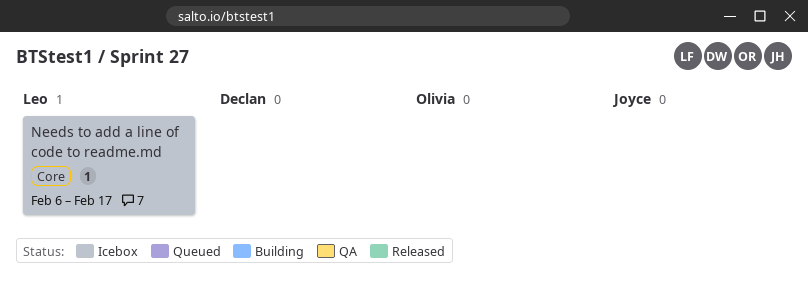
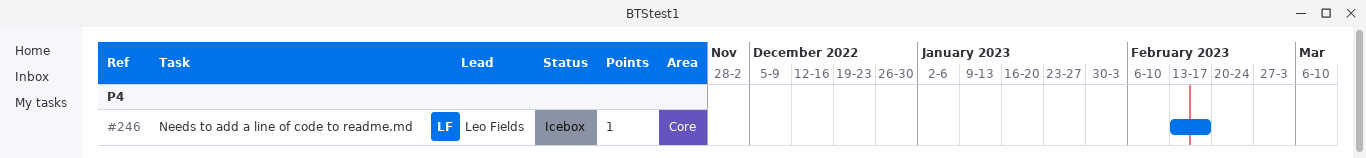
Needs to add a line of code to readme.md, start: Feb 6 -> Feb 13

